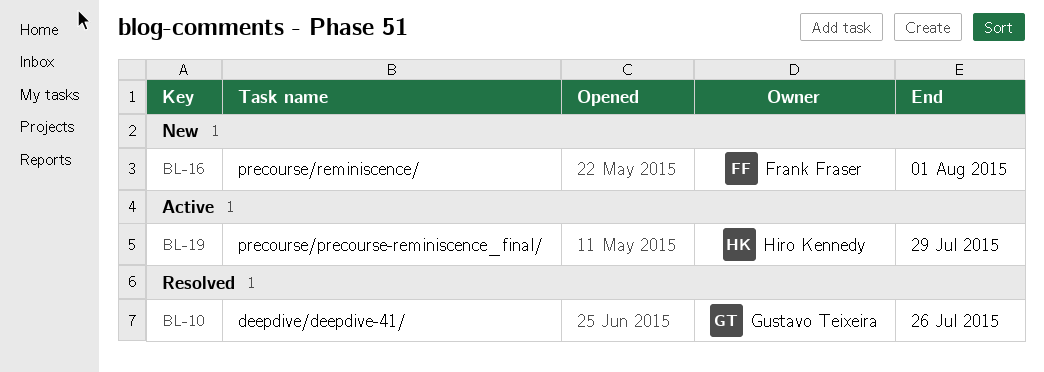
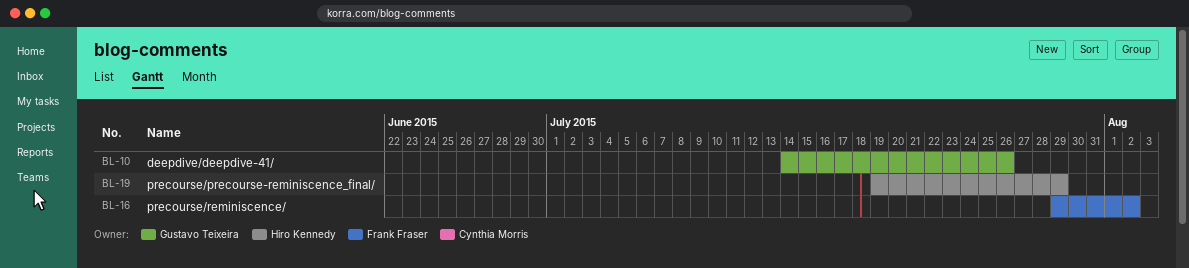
BL-16, due: Aug 1 -> Aug 2

